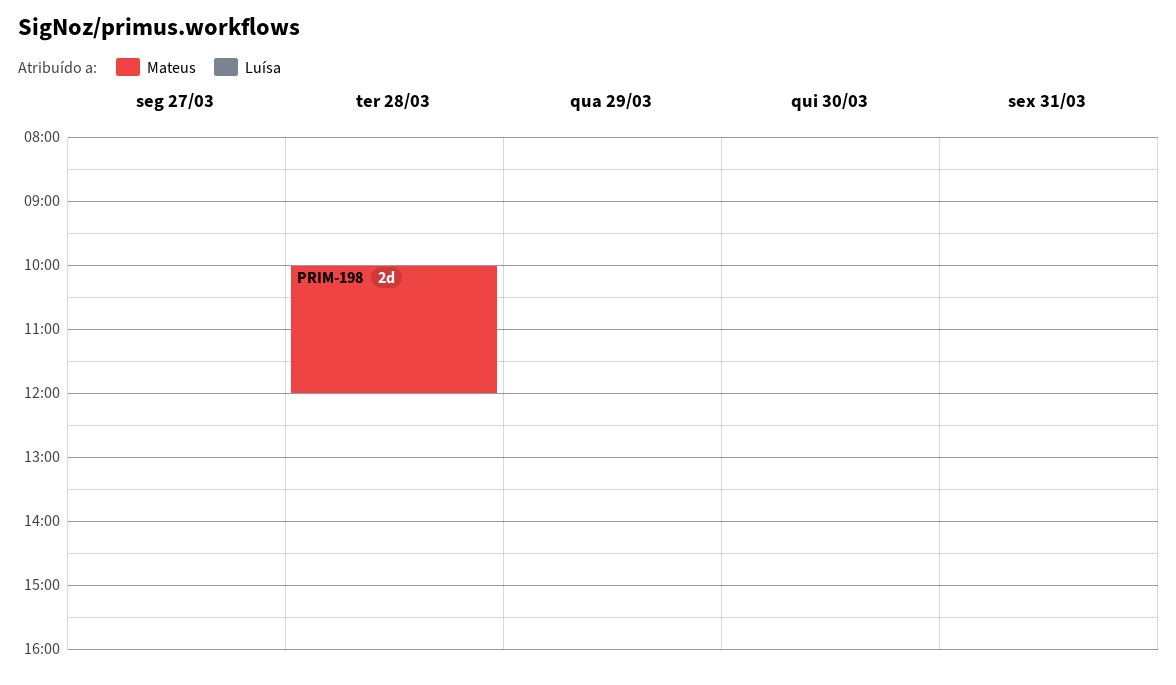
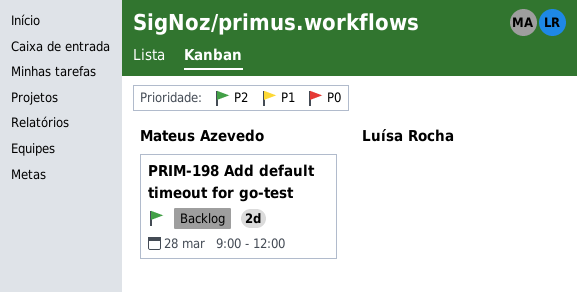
PRIM-198, begins: 10:00 -> 09:00

